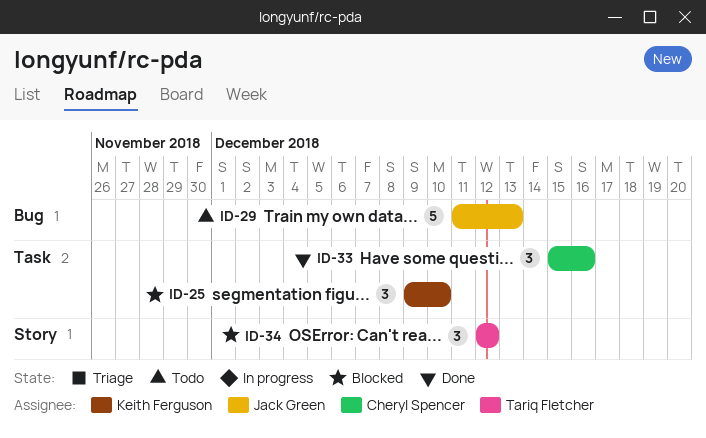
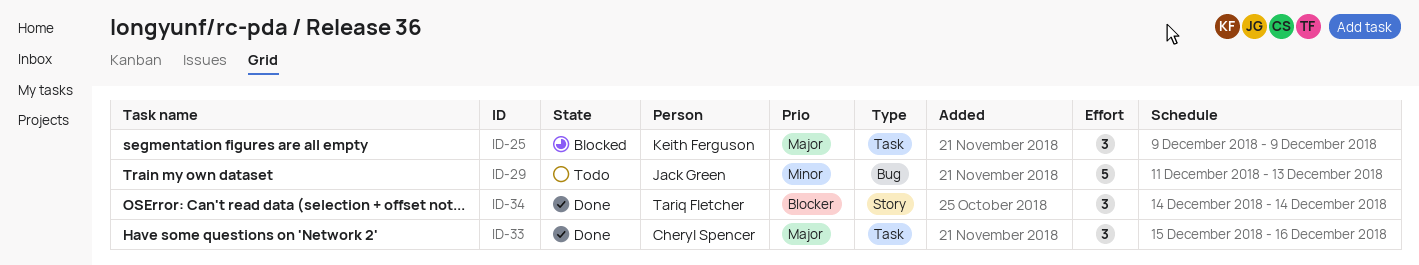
ID-25, due: Dec 10 -> Dec 9
ID-34, status: Blocked -> Done
ID-34, start: Dec 12 -> Dec 14
ID-34, due: Dec 12 -> Dec 14

